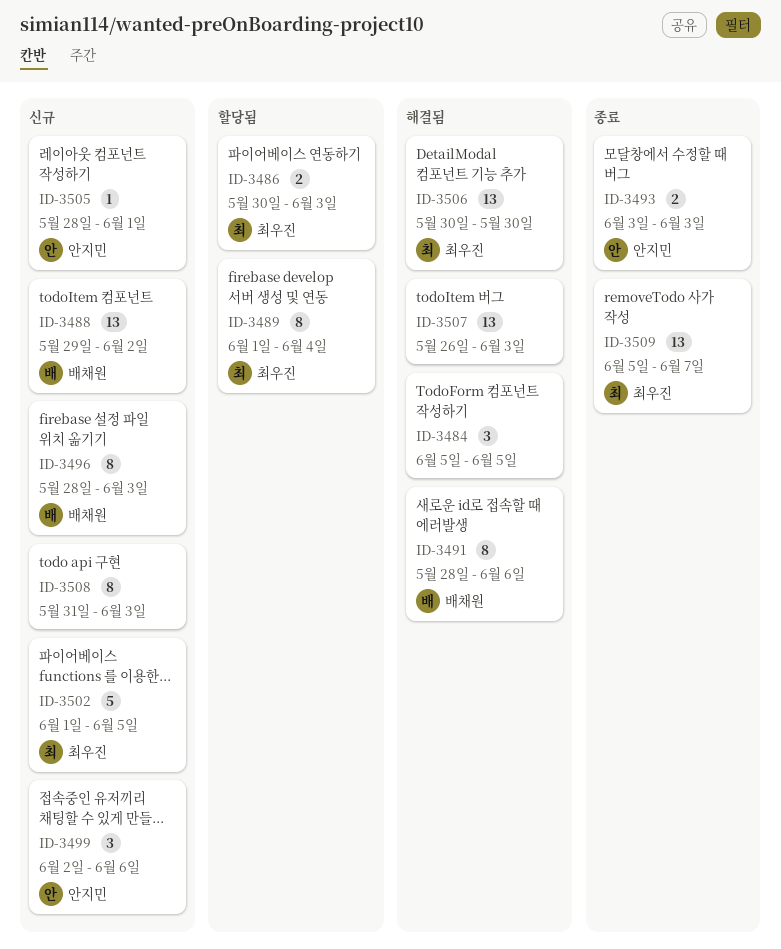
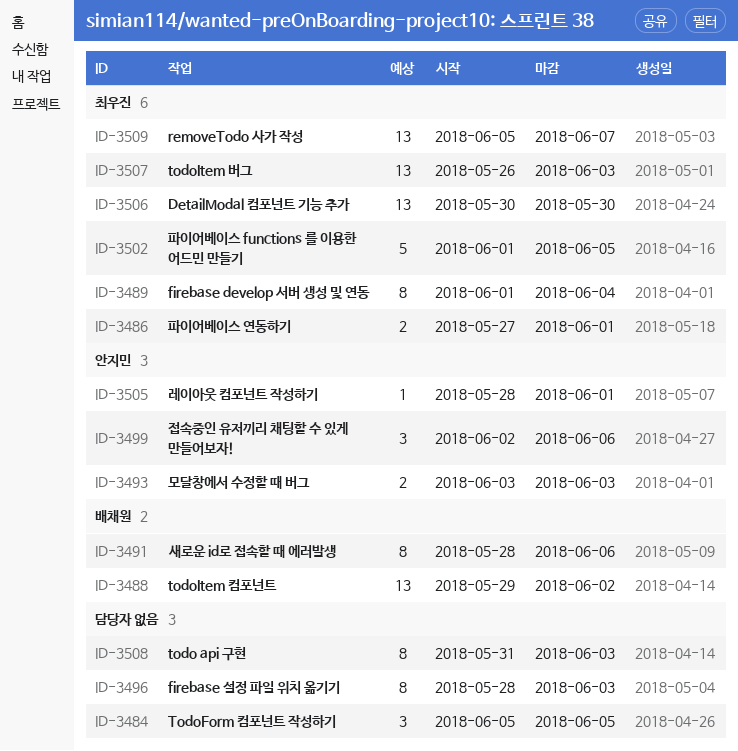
ID-3486, start: May 30 -> May 27
ID-3486, due: Jun 3 -> Jun 1
ID-3496, owner: 배채원 -> none
ID-3507, owner: none -> 최우진

